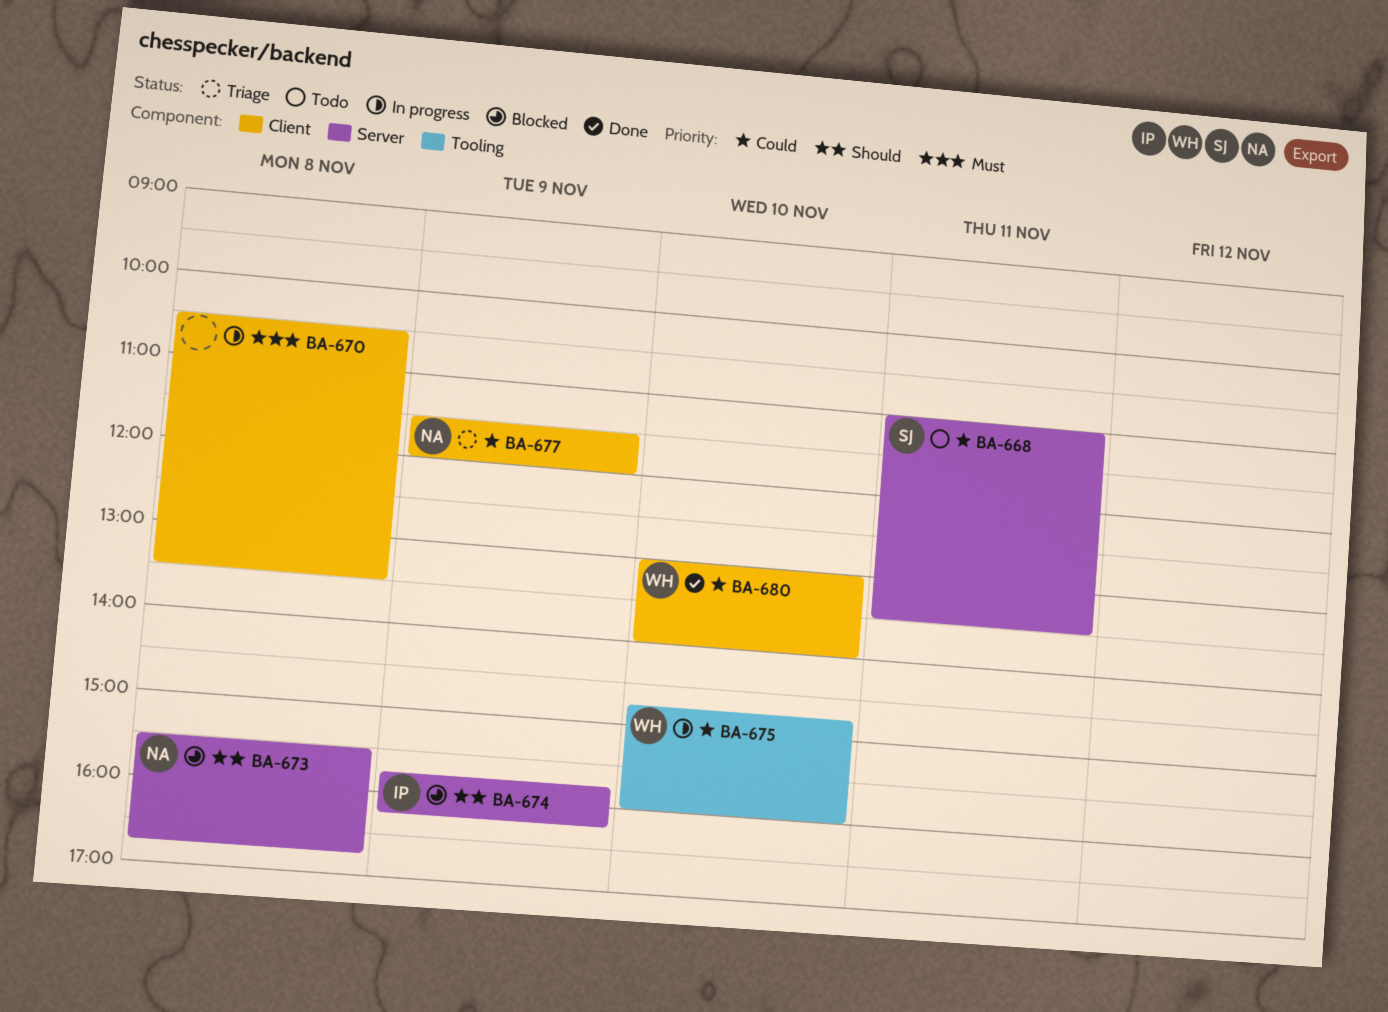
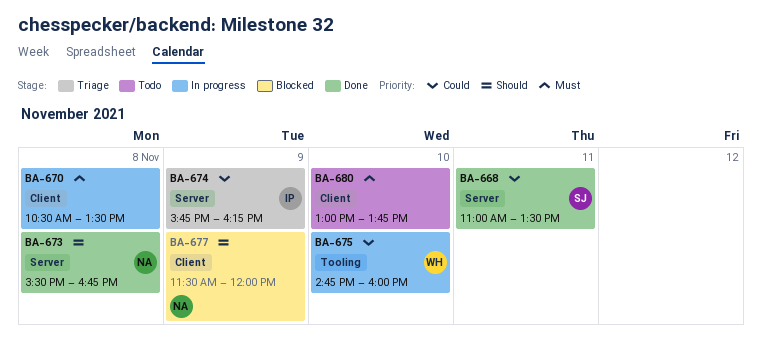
BA-668, status: Todo -> Done
BA-673, status: Blocked -> Done
BA-674, status: Blocked -> Triage
BA-674, priority: Should -> Could
BA-677, status: Triage -> Blocked
BA-677, priority: Could -> Should
BA-680, status: Done -> Todo
BA-680, owner: WH -> none
BA-680, priority: Could -> Must
BA-680, ends: 14:00 -> 13:45

